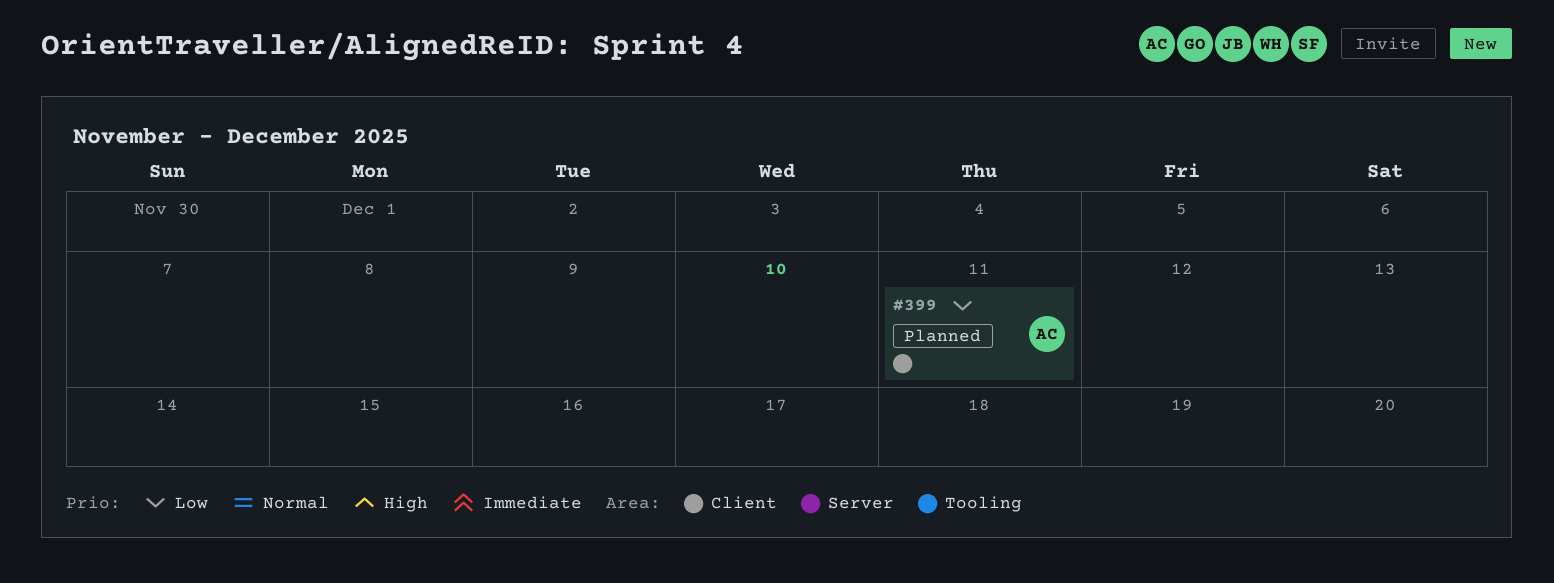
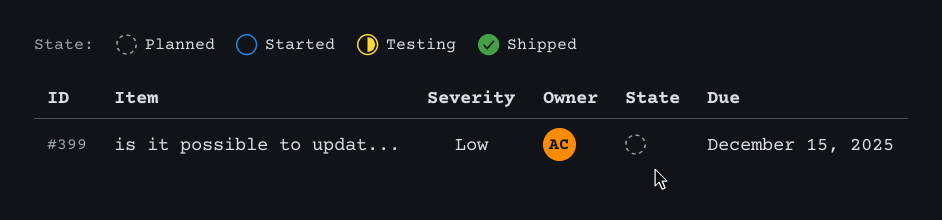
#399, due: Dec 11 -> Dec 15

